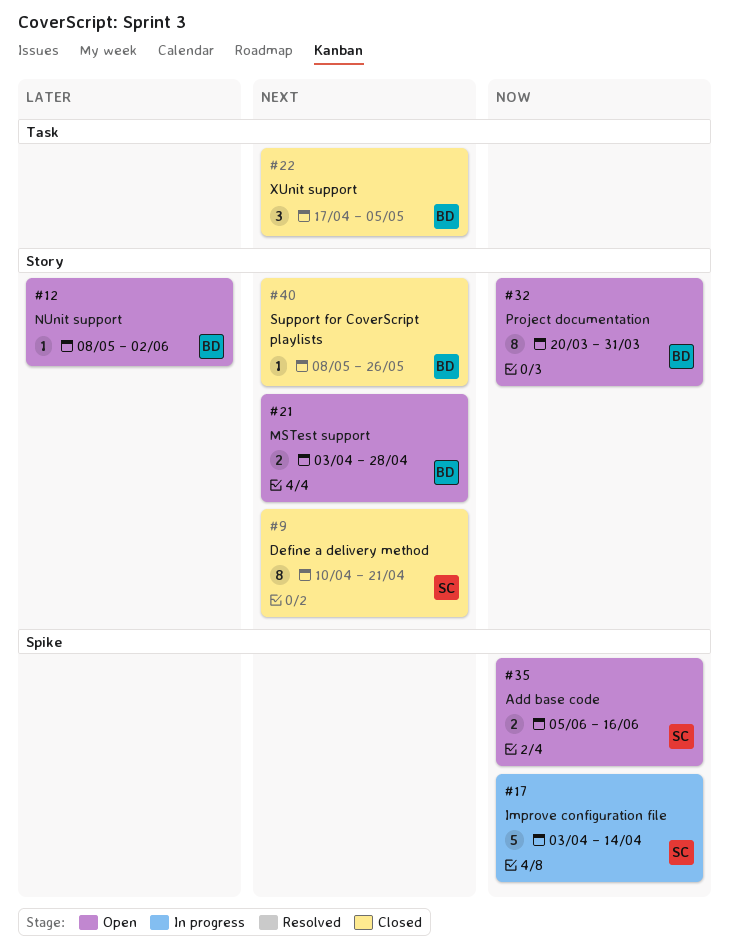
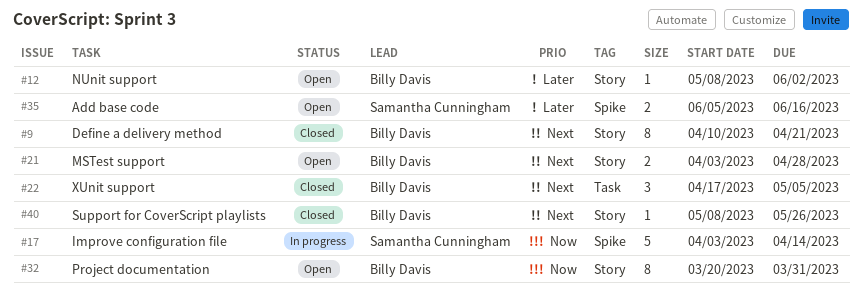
#9, owner: Samantha Cunningham -> Billy Davis
#35, priority: Now -> Later

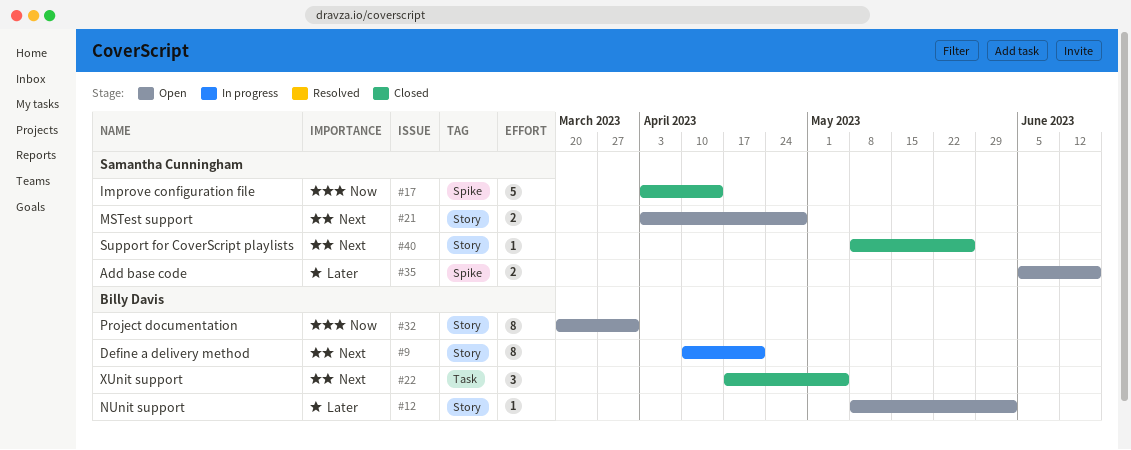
#9, status: Closed -> In progress
#17, status: In progress -> Closed
#21, owner: Billy Davis -> Samantha Cunningham
#40, owner: Billy Davis -> Samantha Cunningham

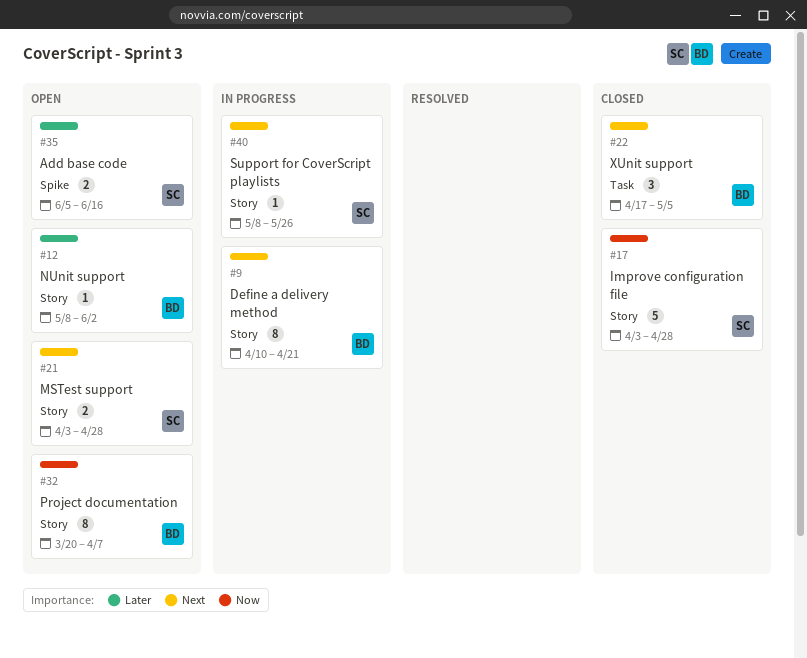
#17, label: Spike -> Story
#17, due: Apr 14 -> Apr 28
#32, due: Mar 31 -> Apr 7
#40, status: Closed -> In progress

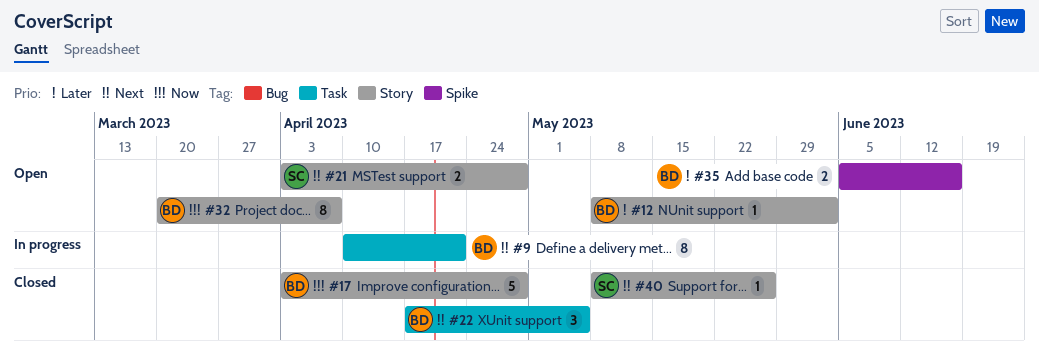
#9, label: Story -> Task
#17, owner: SC -> BD
#35, owner: SC -> BD
#40, status: In progress -> Closed

